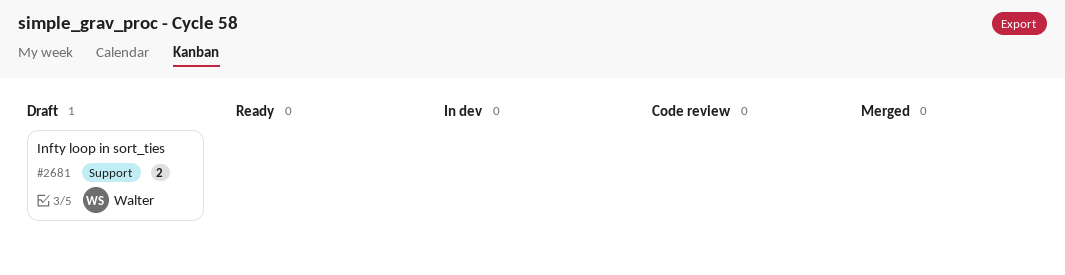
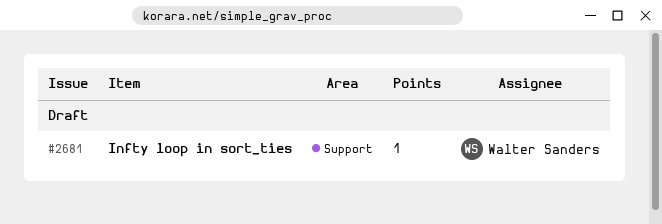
#2681, estimate: 2 -> 1

